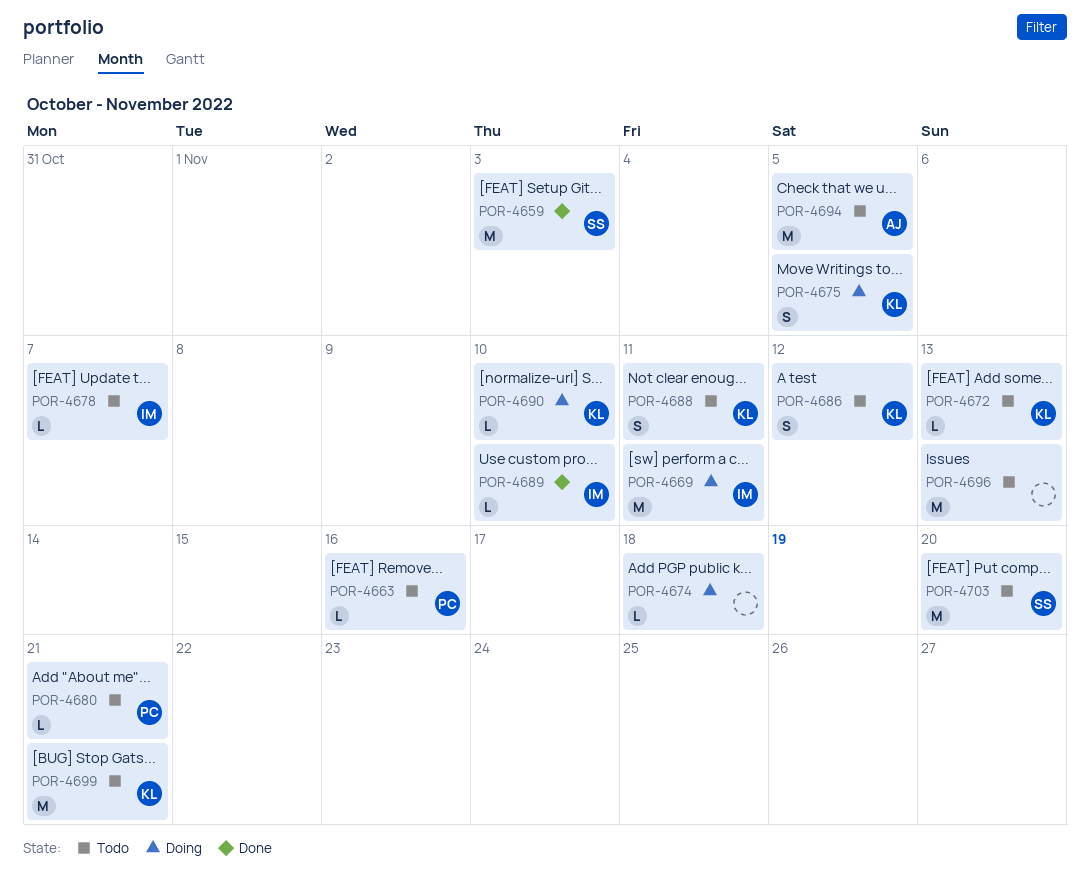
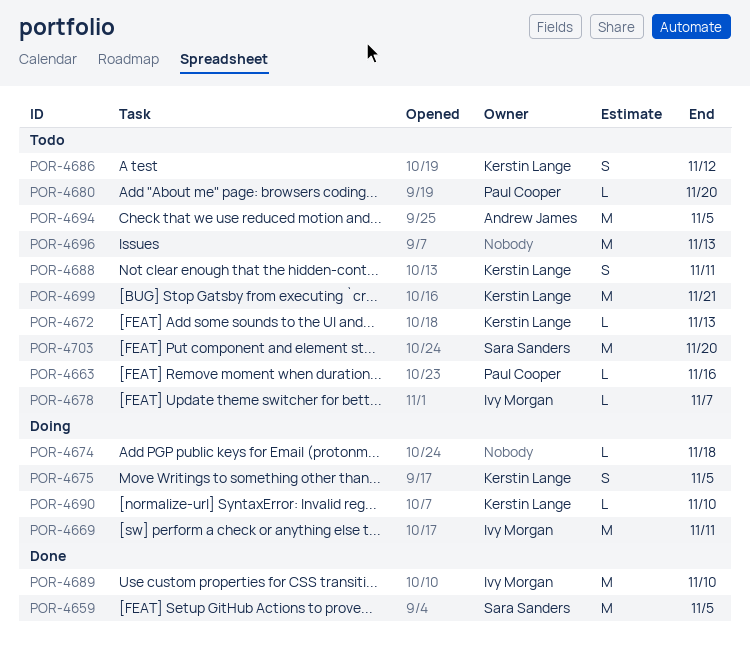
POR-4659, due: Nov 3 -> Nov 5
POR-4680, due: Nov 21 -> Nov 20
POR-4689, estimate: L -> M

